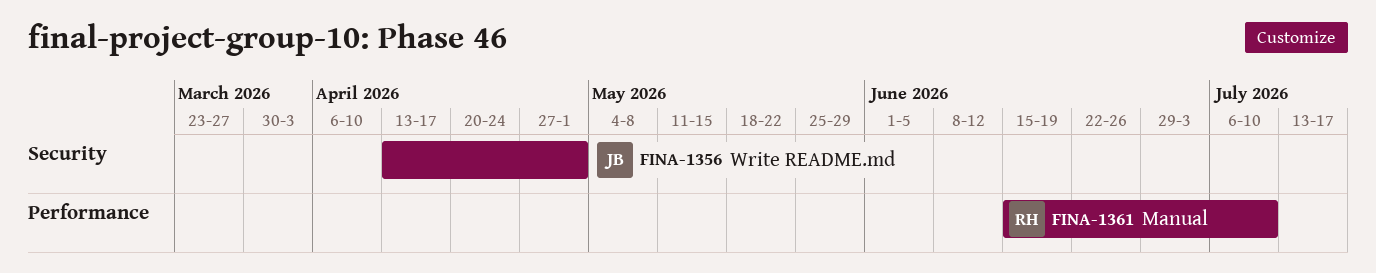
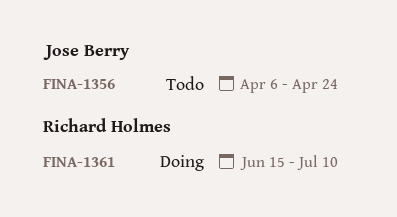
FINA-1356, start: Apr 13 -> Apr 6
FINA-1356, due: May 1 -> Apr 24

